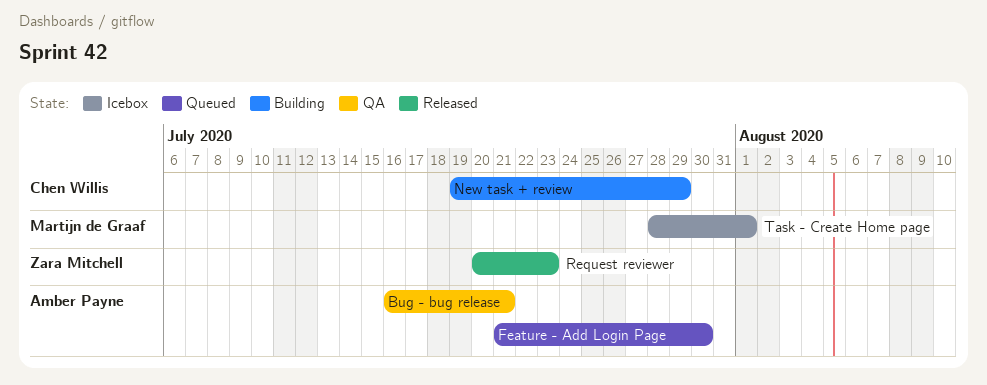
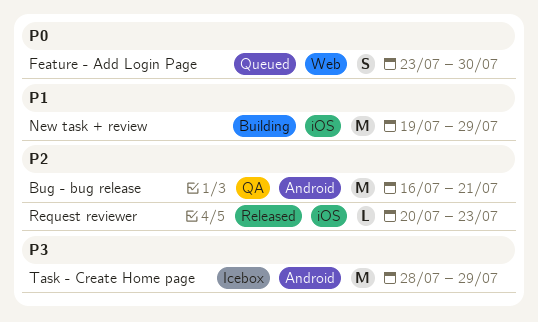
Feature - Add Login Page, start: Jul 21 -> Jul 23
Task - Create Home page, due: Aug 1 -> Jul 29

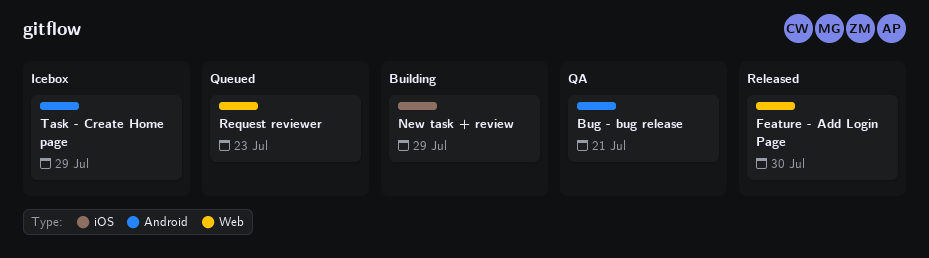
Feature - Add Login Page, status: Queued -> Released
Request reviewer, status: Released -> Queued
Request reviewer, label: iOS -> Web

